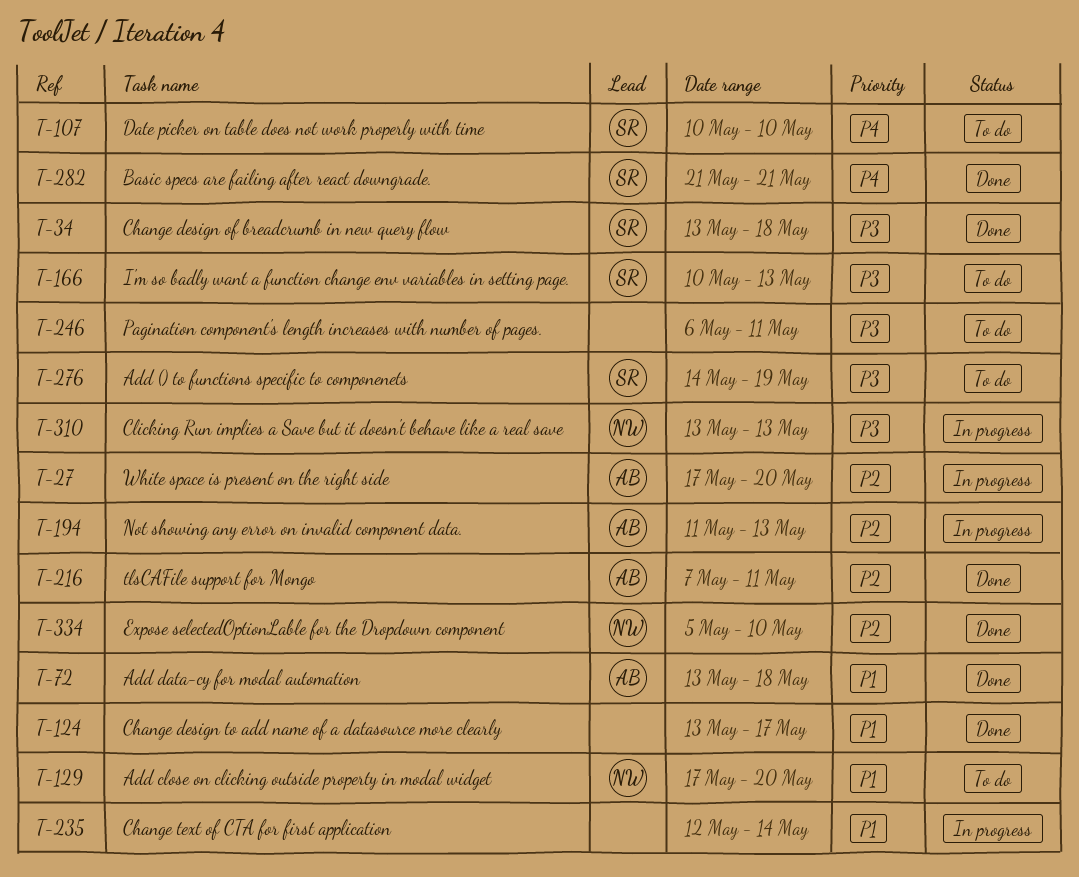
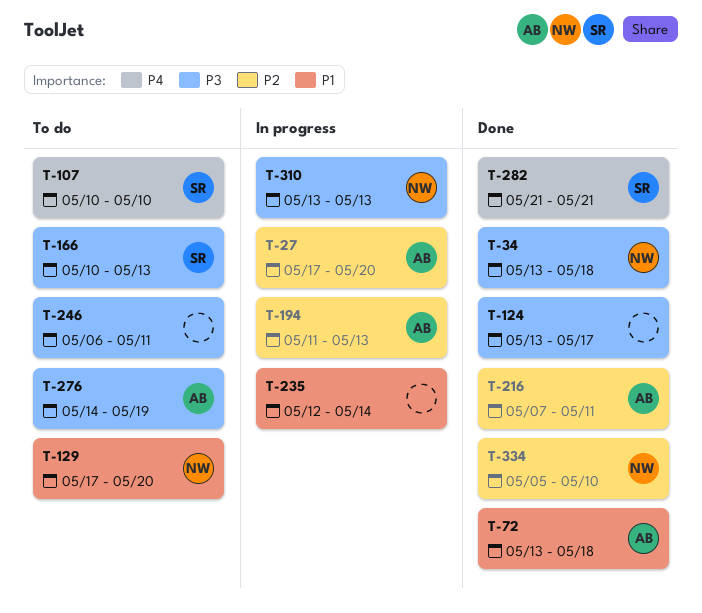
T-34, owner: SR -> NW
T-124, priority: P1 -> P3
T-276, owner: SR -> AB

